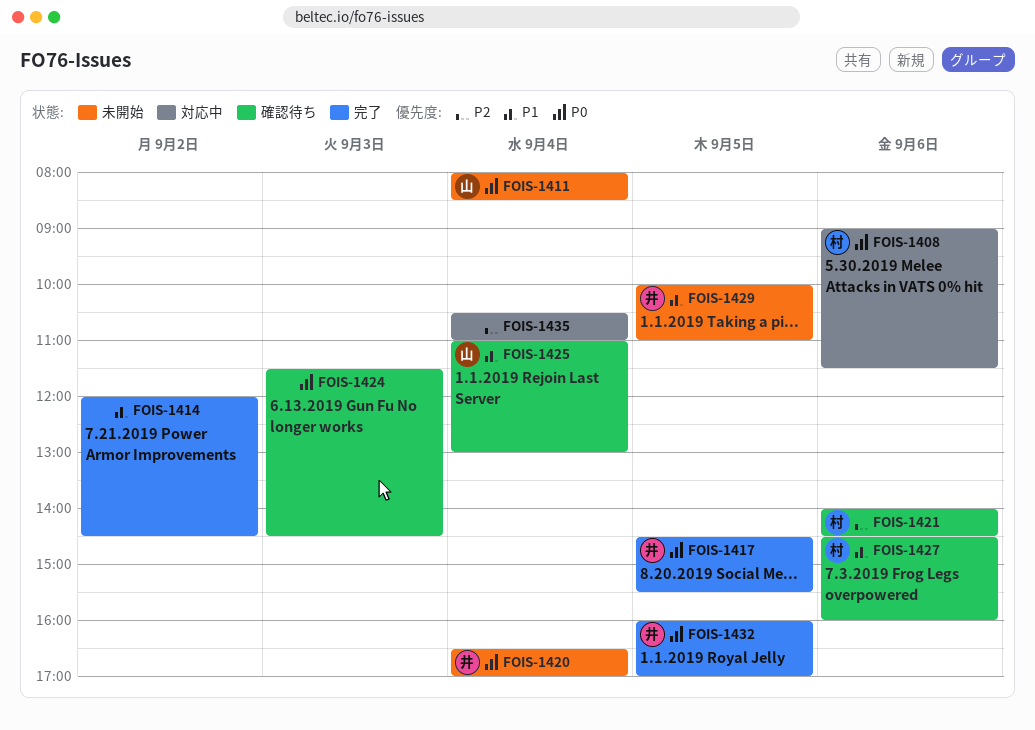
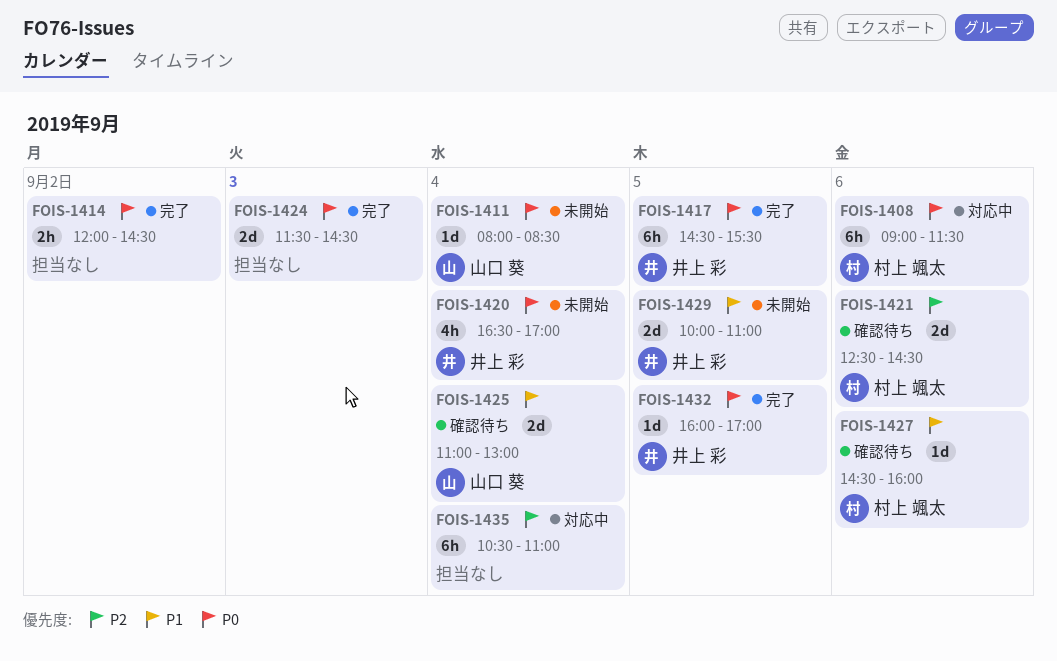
FOIS-1414, priority: P1 -> P0
FOIS-1421, begins: 14:00 -> 12:30
FOIS-1424, status: 確認待ち -> 完了

